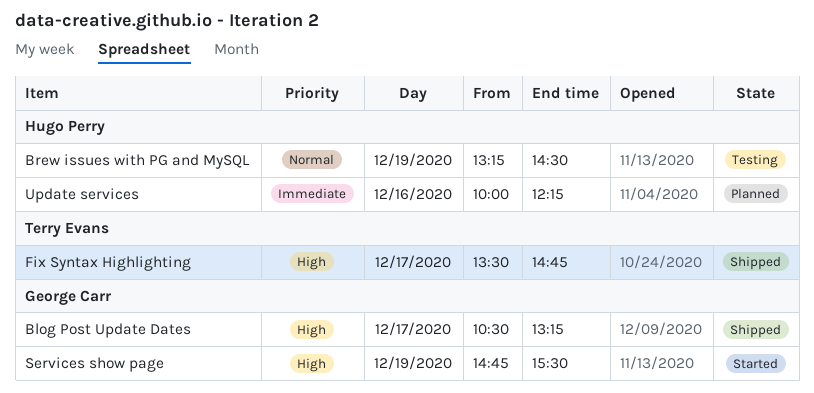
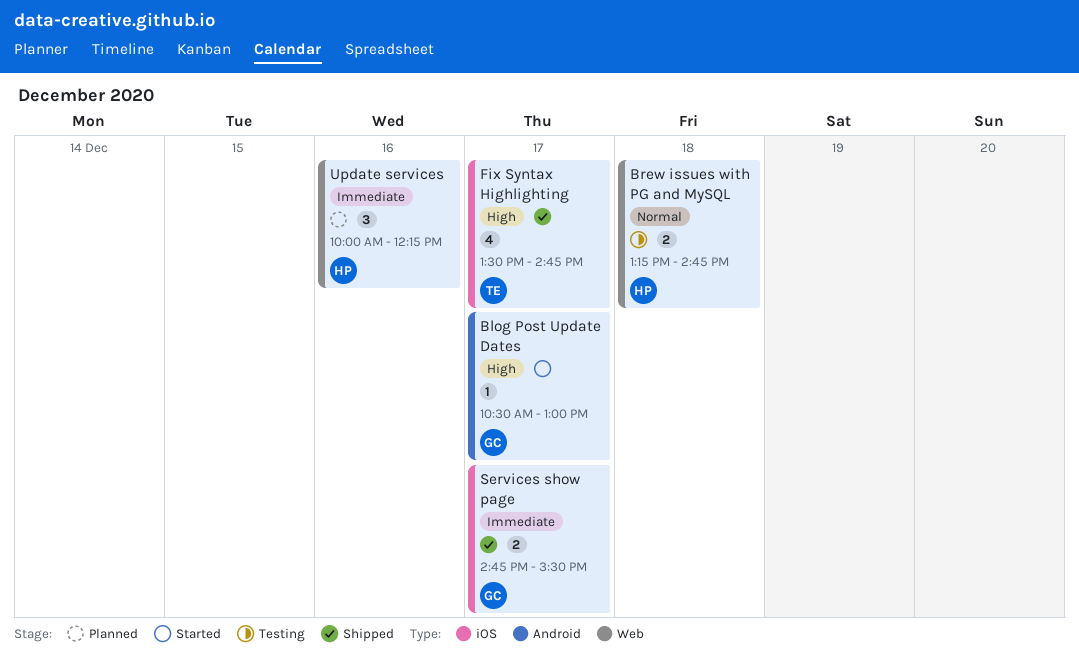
Blog Post Update Dates, status: Shipped -> Started
Blog Post Update Dates, ends: 13:15 -> 13:00
Brew issues with PG and MySQL, day: Dec 19 -> Dec 18
Brew issues with PG and MySQL, ends: 14:30 -> 14:45
Services show page, status: Started -> Shipped
Services show page, priority: High -> Immediate
Services show page, day: Dec 19 -> Dec 17

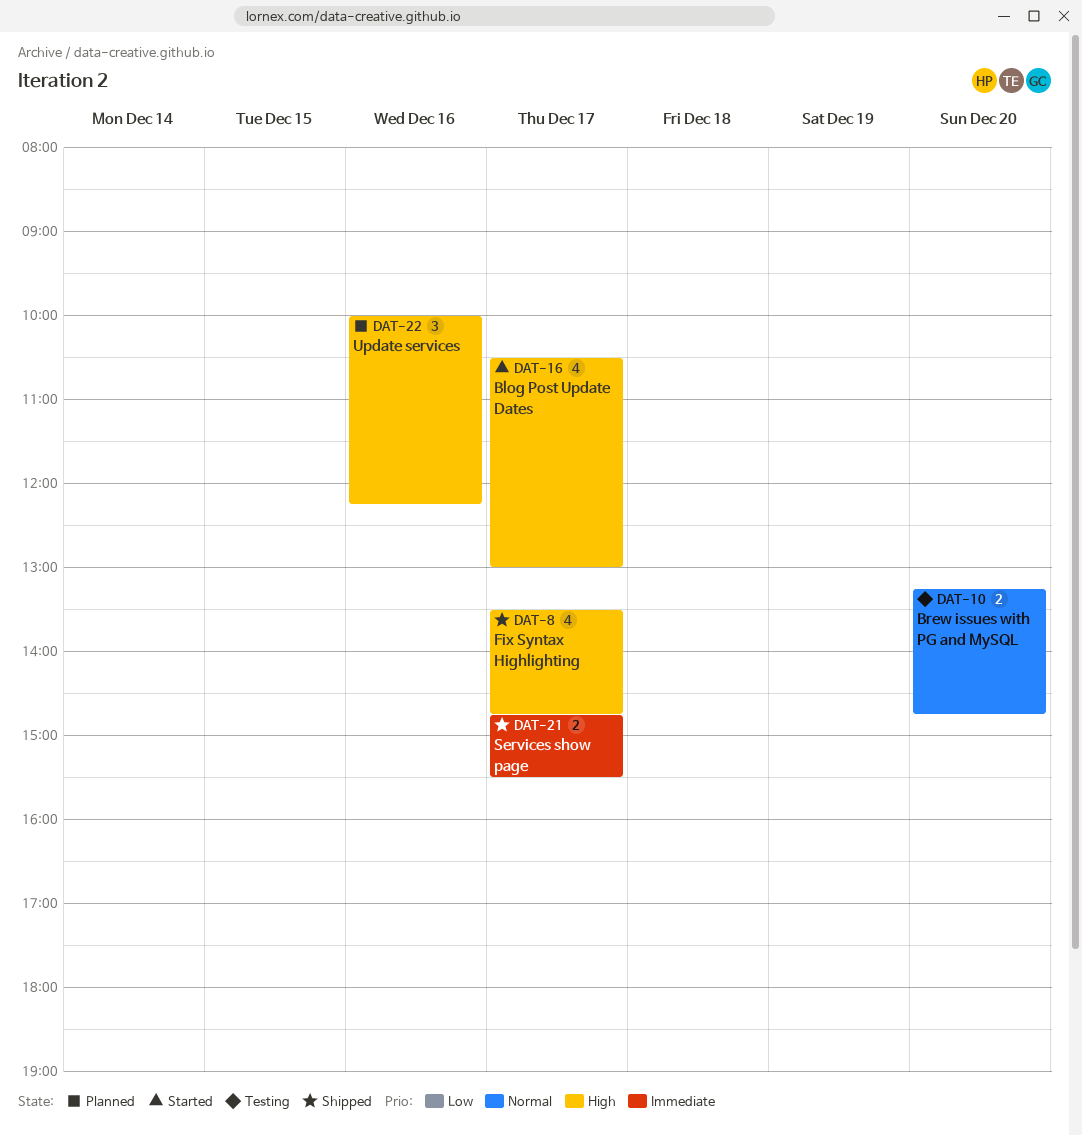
Blog Post Update Dates, estimate: 1 -> 4
Brew issues with PG and MySQL, day: Dec 18 -> Dec 20
Update services, priority: Immediate -> High

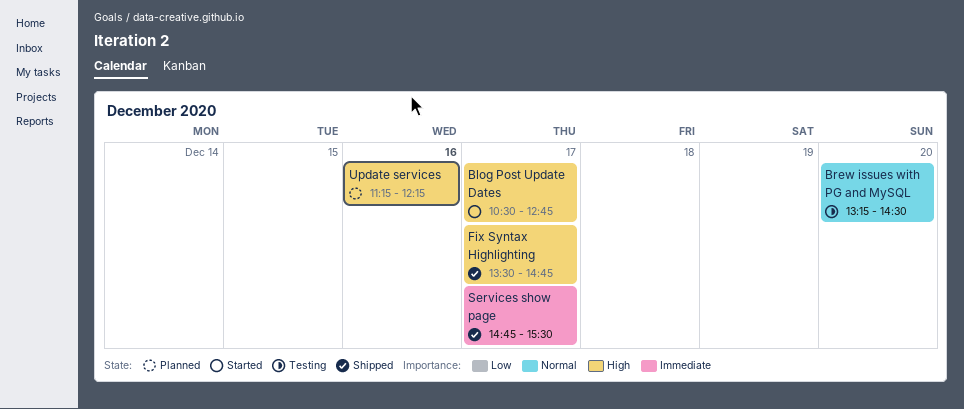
Blog Post Update Dates, ends: 13:00 -> 12:45
Brew issues with PG and MySQL, ends: 14:45 -> 14:30
Update services, begins: 10:00 -> 11:15

